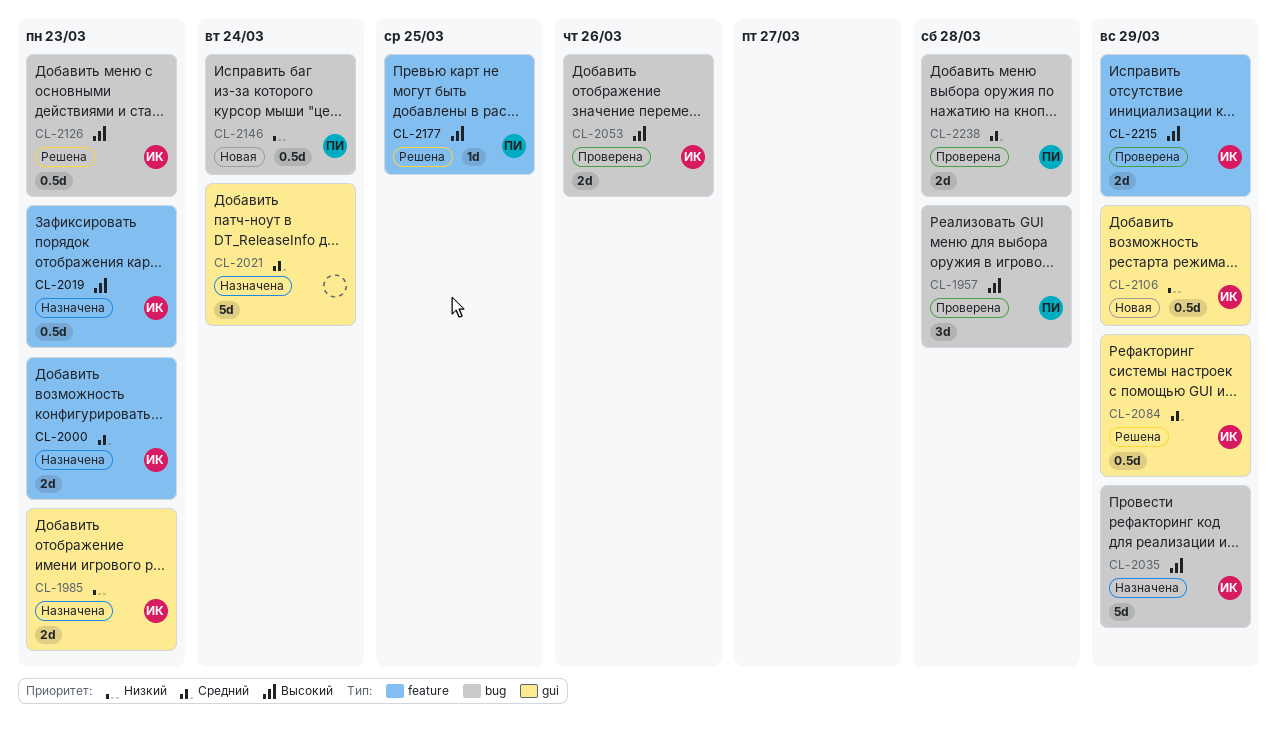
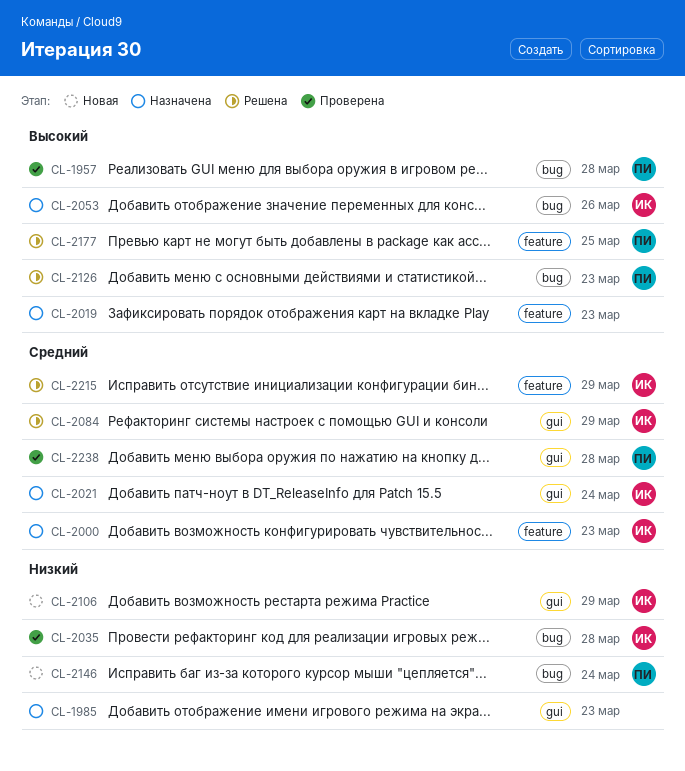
CL-1985, owner: ИК -> none
CL-2019, owner: ИК -> none
CL-2021, owner: none -> ИК
CL-2035, status: Назначена -> Проверена
CL-2035, priority: Высокий -> Низкий
CL-2035, due: Mar 29 -> Mar 28
CL-2053, status: Проверена -> Назначена
CL-2126, owner: ИК -> ПИ
CL-2215, status: Проверена -> Решена
CL-2215, priority: Высокий -> Средний
CL-2238, label: bug -> gui

